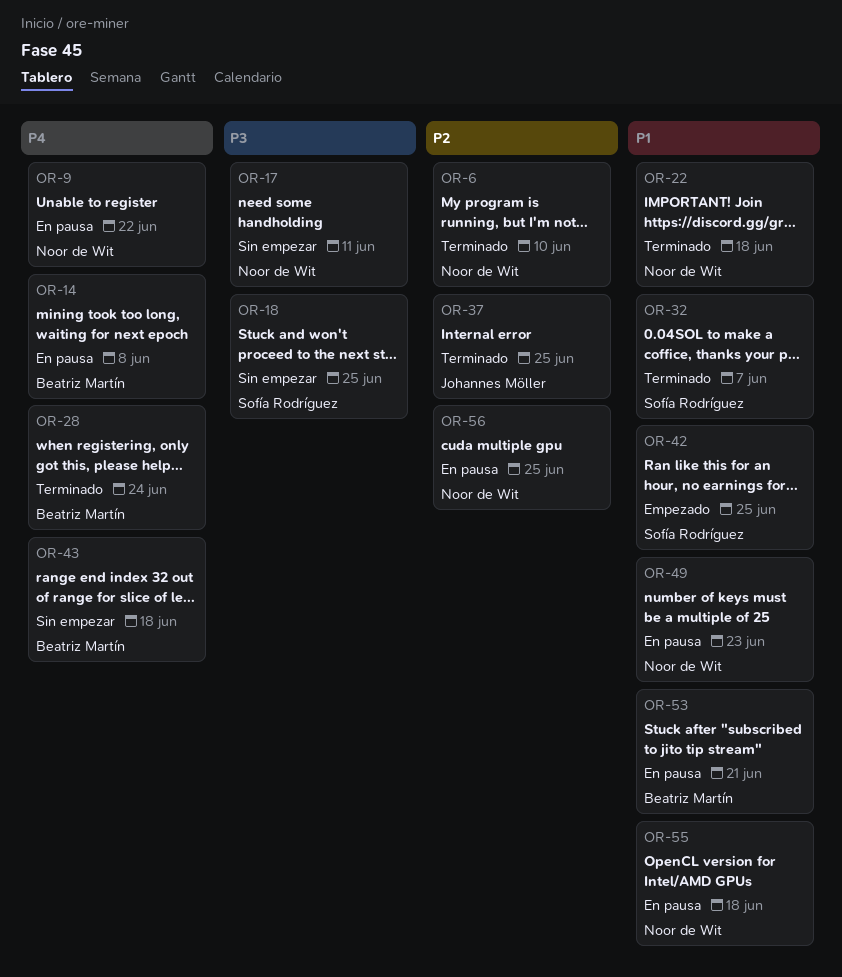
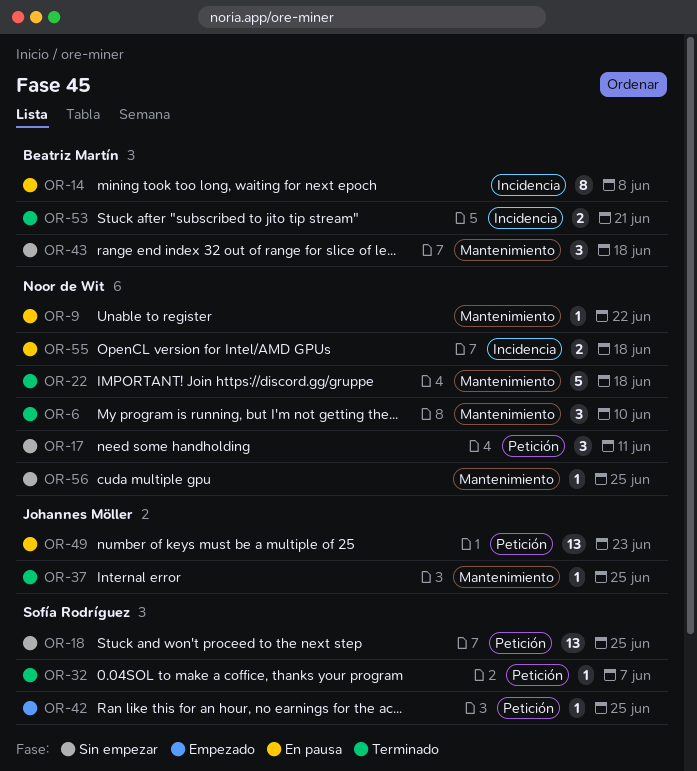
OR-28: present -> none
OR-49, owner: Noor de Wit -> Johannes Möller
OR-53, status: En pausa -> Terminado
OR-56, status: En pausa -> Sin empezar

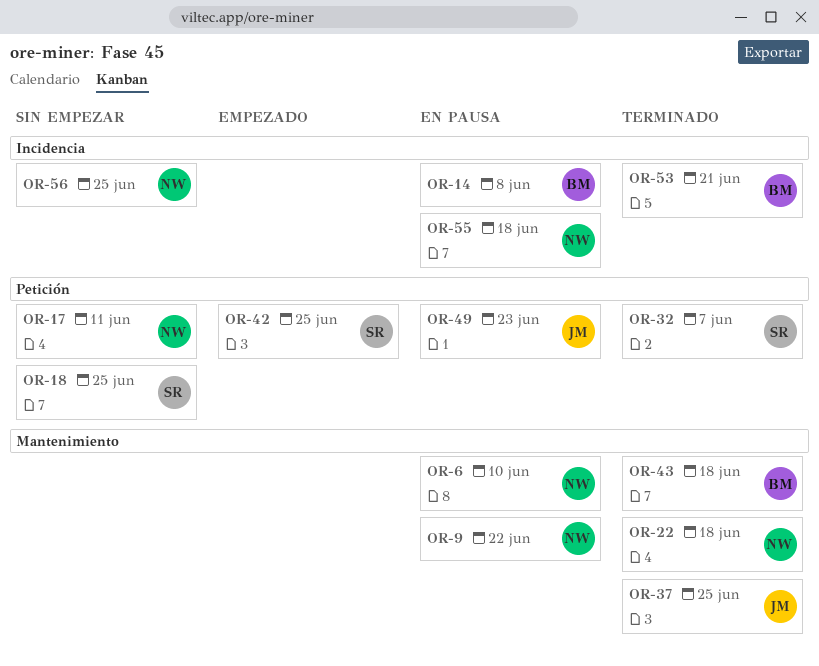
OR-6, status: Terminado -> En pausa
OR-43, status: Sin empezar -> Terminado
OR-56, label: Mantenimiento -> Incidencia

